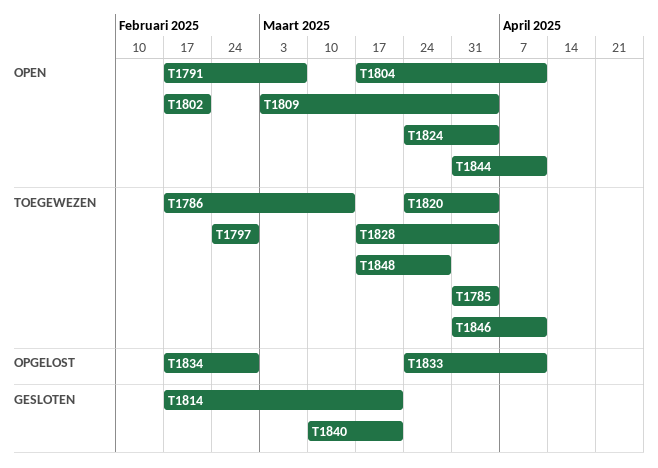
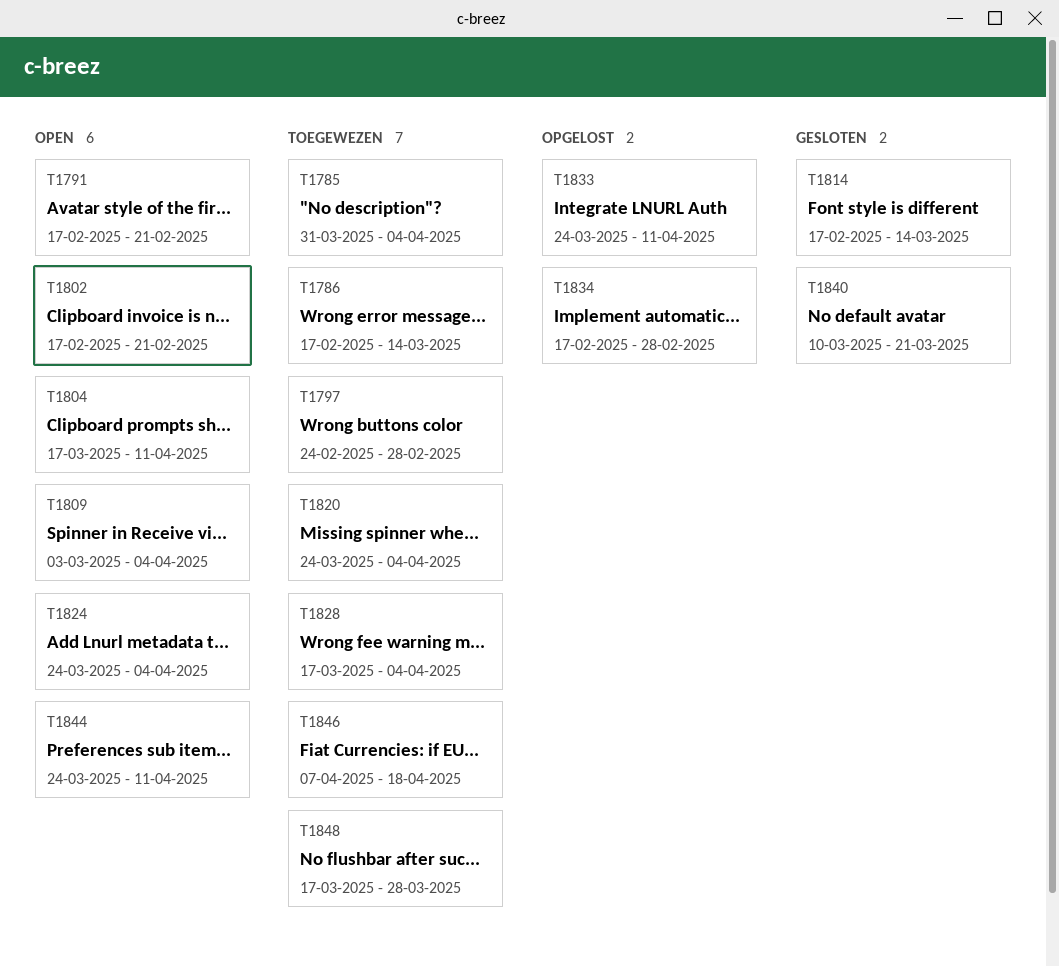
T1791, due: Mar 7 -> Feb 21
T1814, due: Mar 21 -> Mar 14
T1844, start: Mar 31 -> Mar 24
T1846, start: Mar 31 -> Apr 7
T1846, due: Apr 11 -> Apr 18

